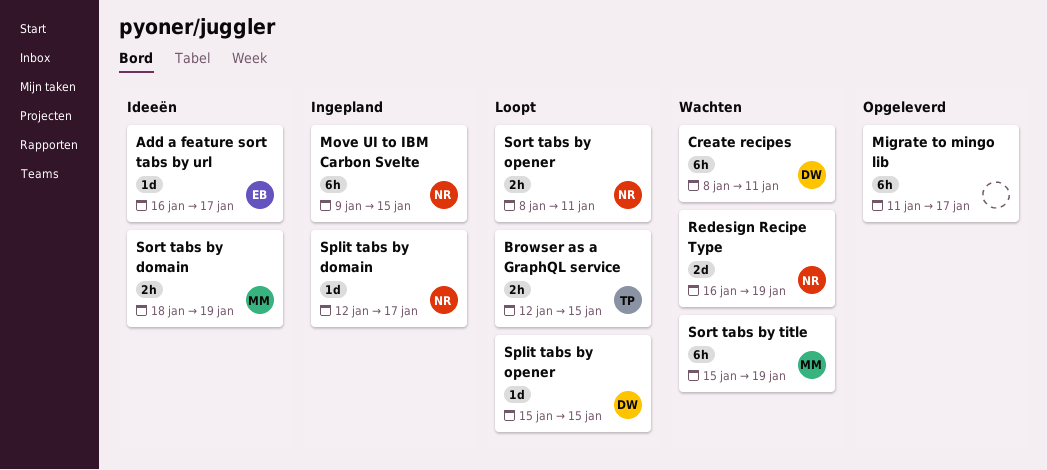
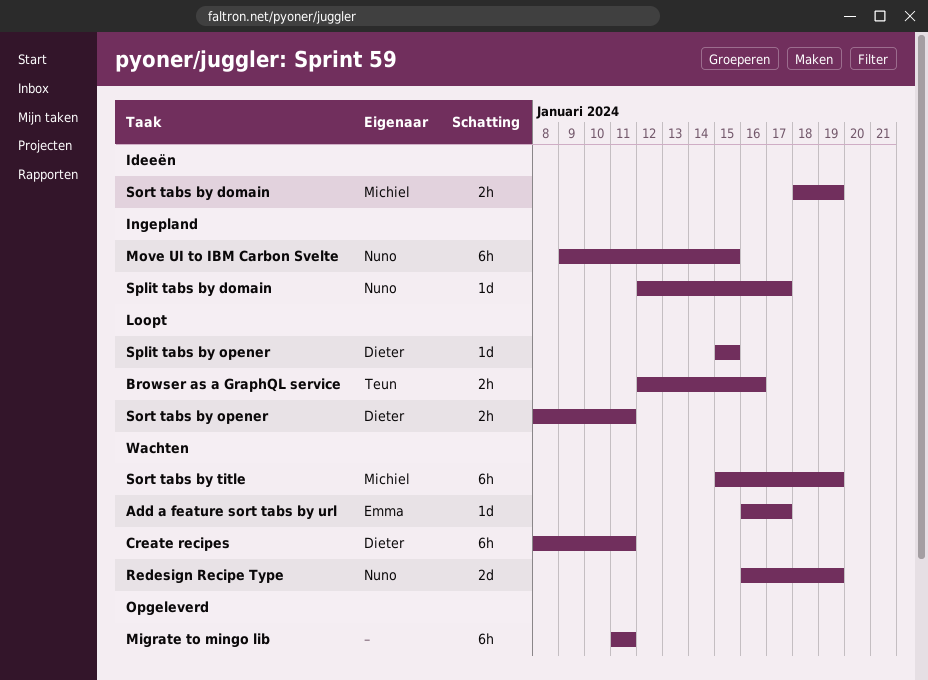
Add a feature sort tabs by url, status: Ideeën -> Wachten
Browser as a GraphQL service, due: Jan 15 -> Jan 16
Migrate to mingo lib, due: Jan 17 -> Jan 11
Sort tabs by opener, owner: Nuno -> Dieter

